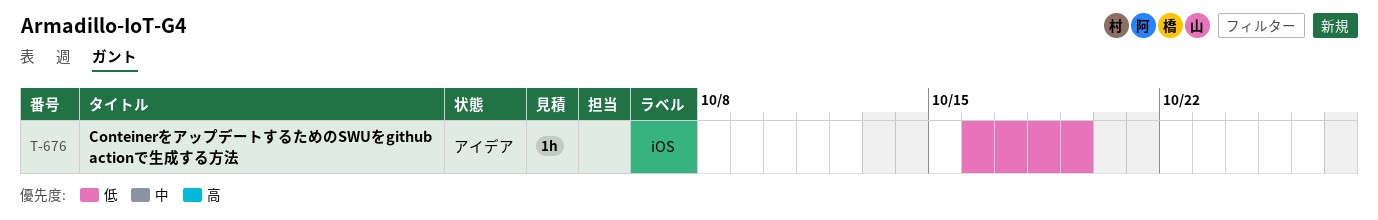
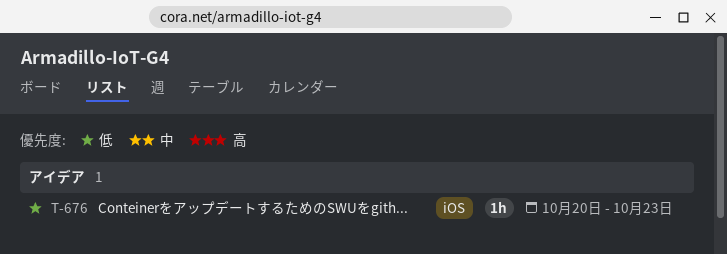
T-676, start: Oct 16 -> Oct 20
T-676, due: Oct 19 -> Oct 23

